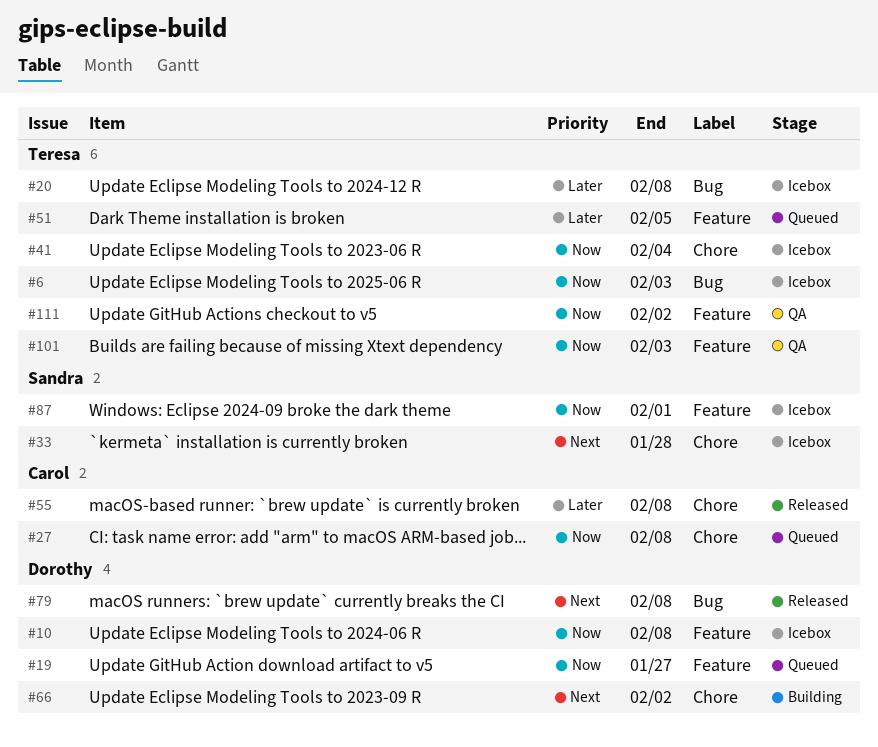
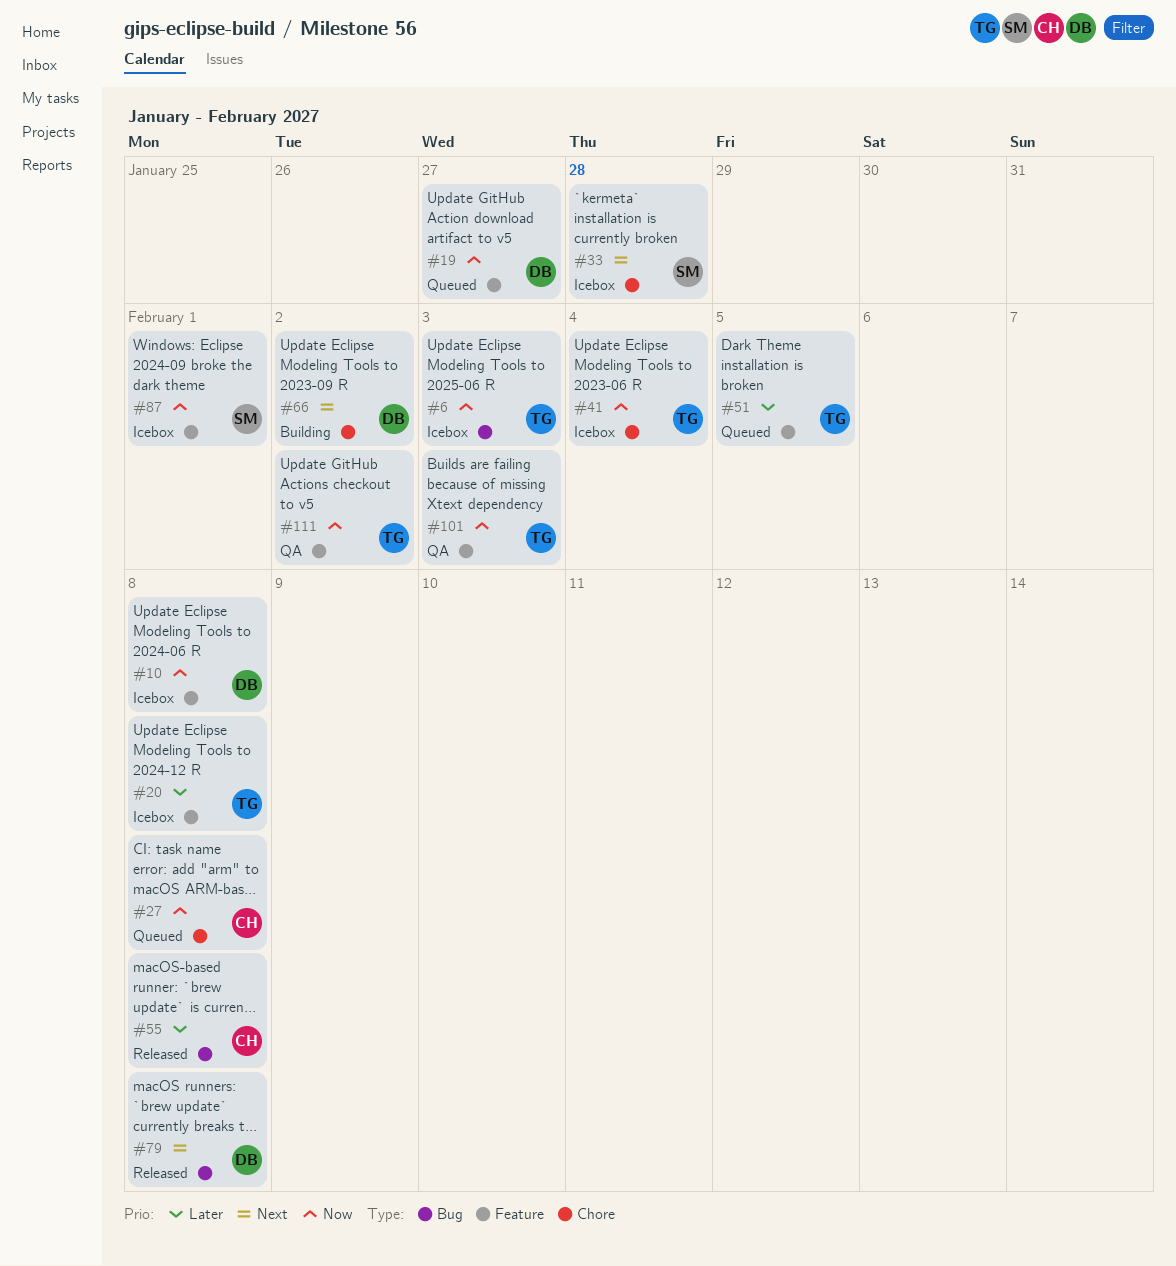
#20, label: Bug -> Feature
#55, label: Chore -> Bug

